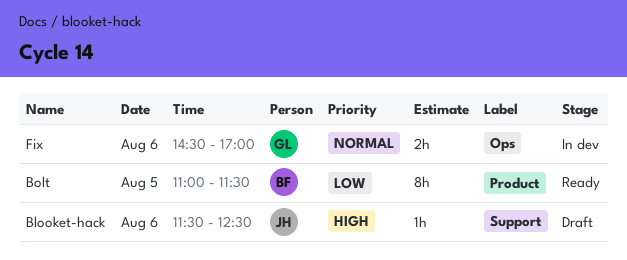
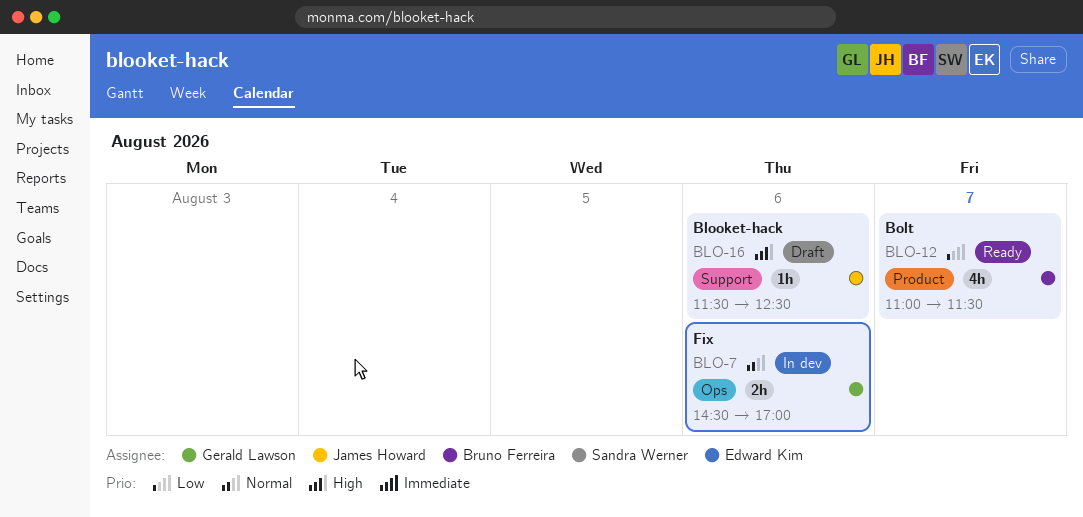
Bolt, estimate: 8h -> 4h
Bolt, day: Aug 5 -> Aug 7

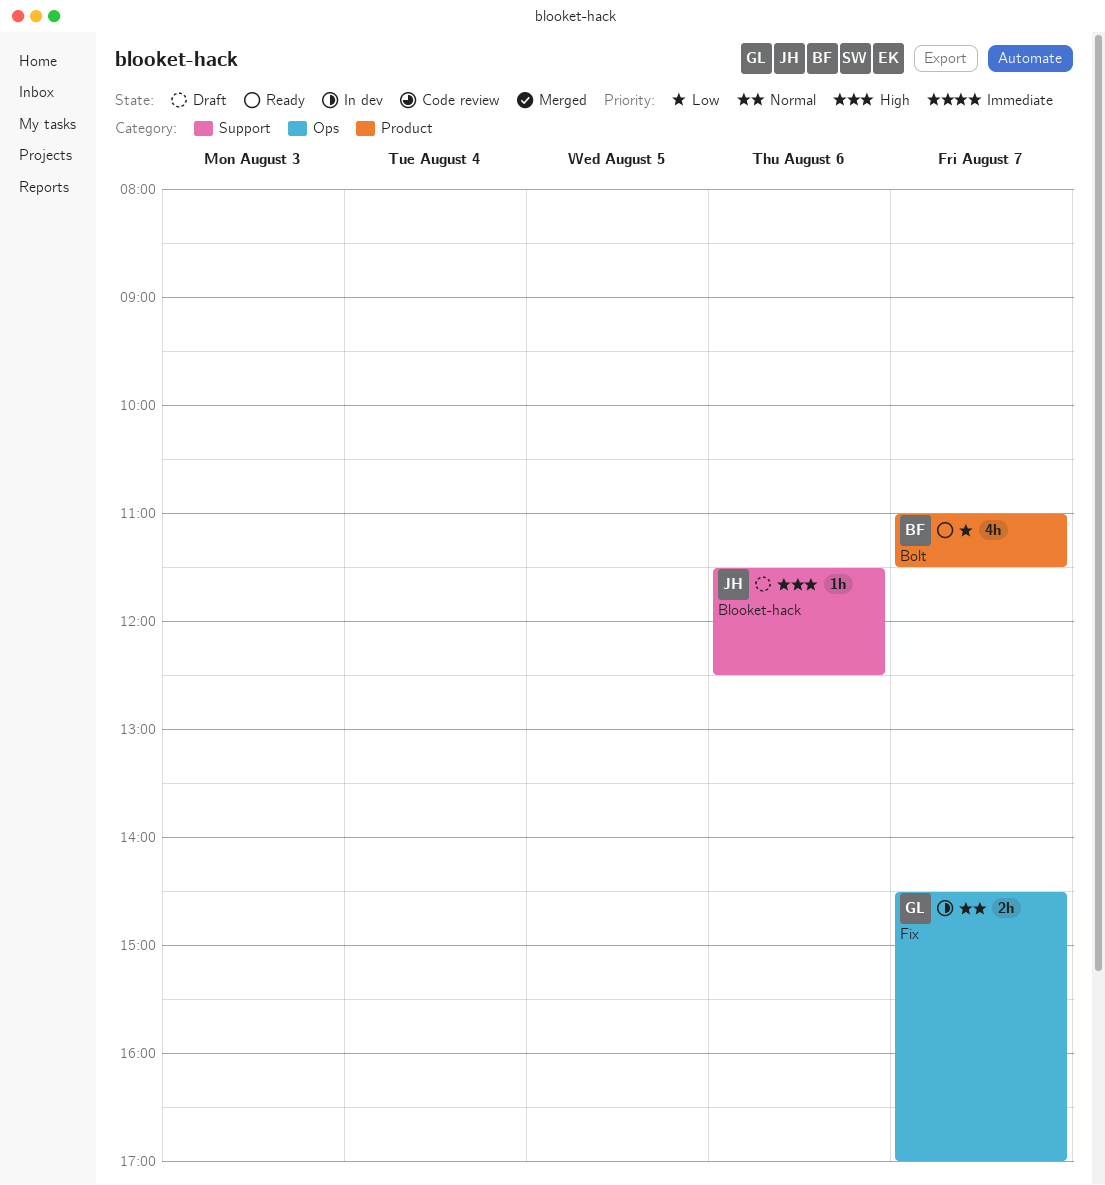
Fix, day: Aug 6 -> Aug 7

